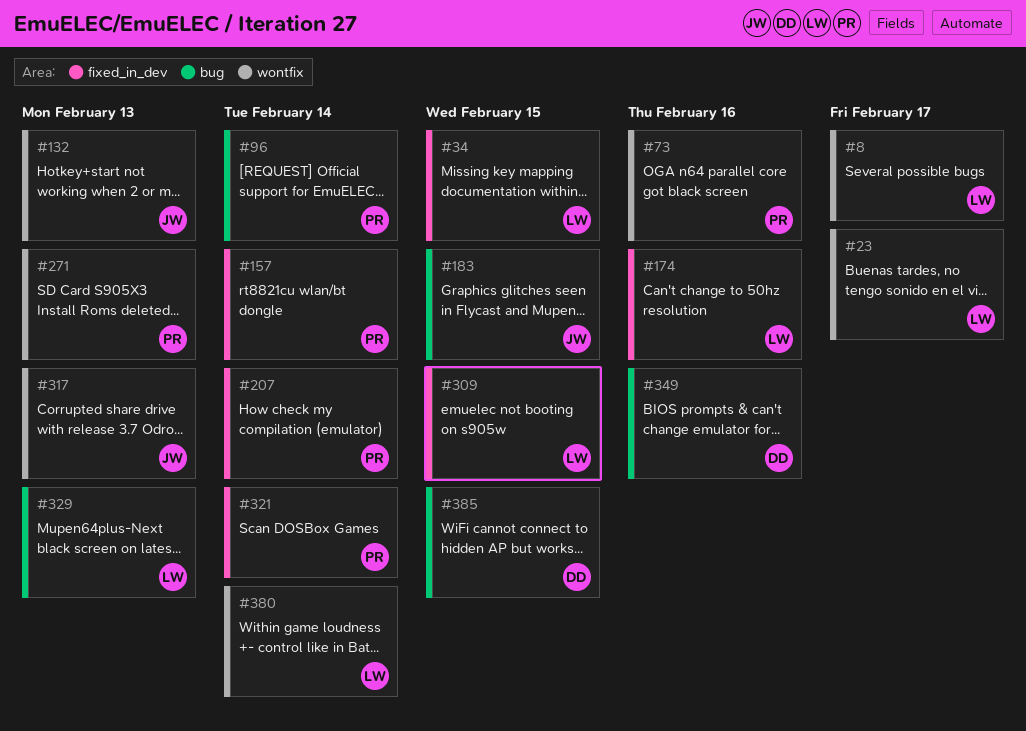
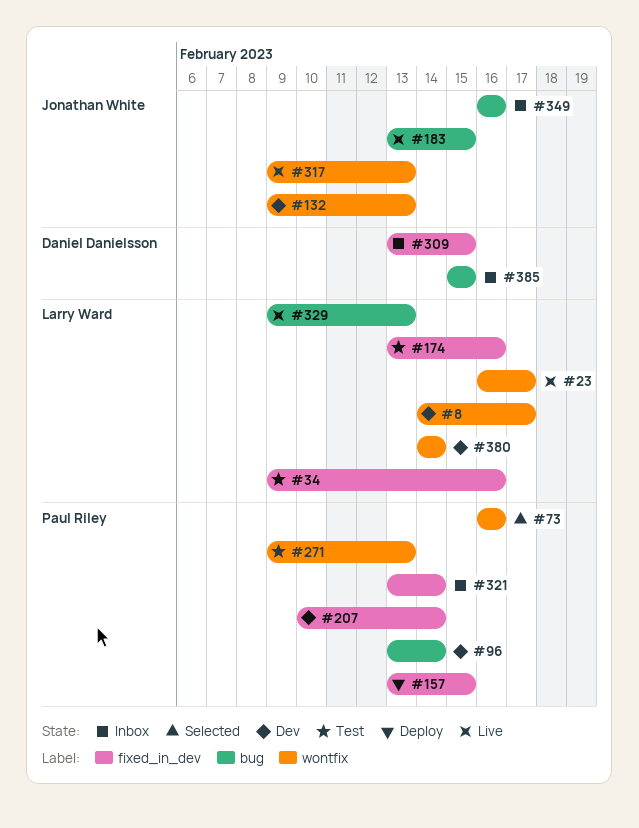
#34, due: Feb 15 -> Feb 16
#157, due: Feb 14 -> Feb 15
#309, owner: Larry Ward -> Daniel Danielsson
#349, owner: Daniel Danielsson -> Jonathan White

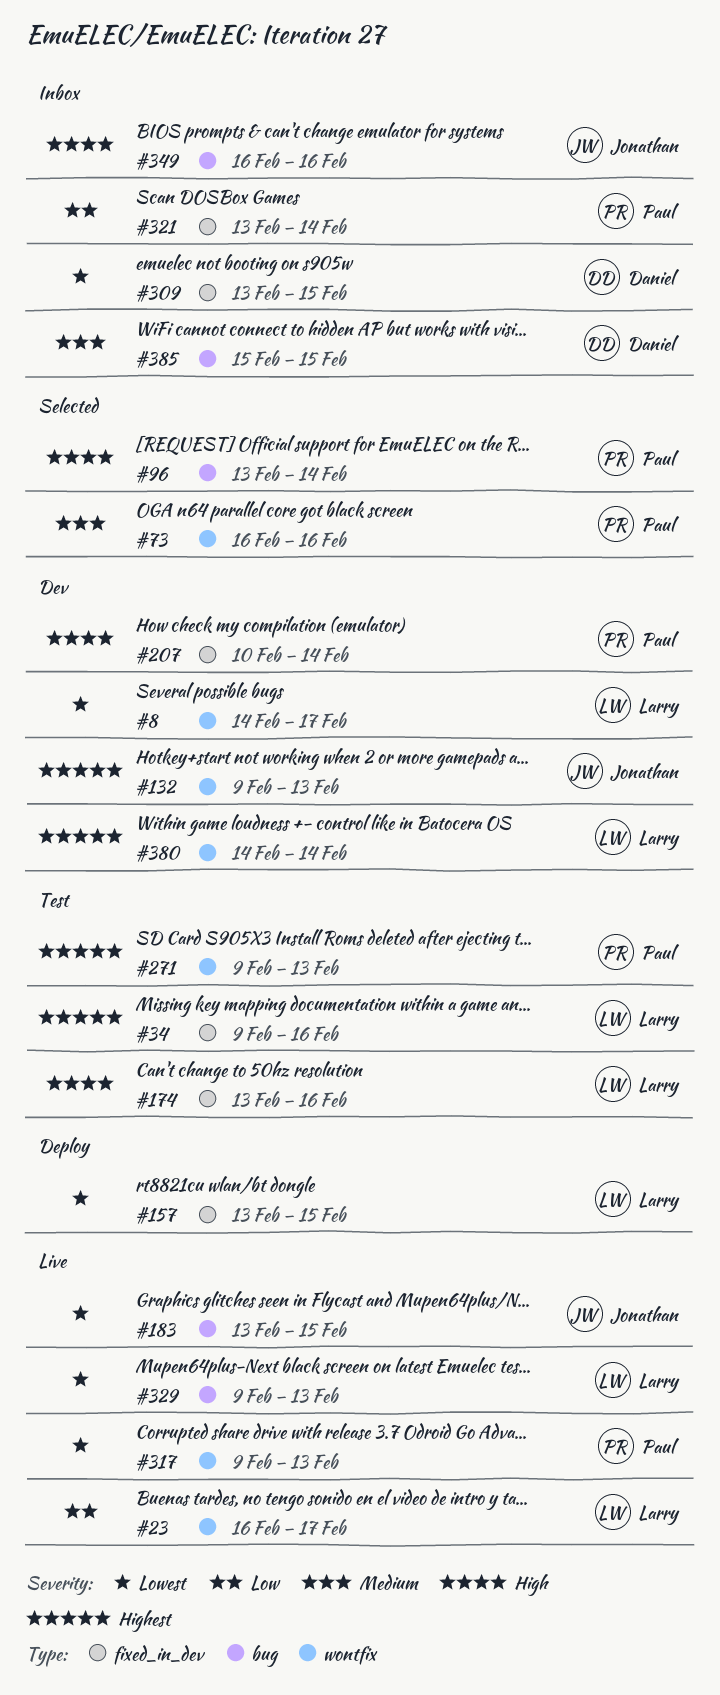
#96, status: Dev -> Selected
#157, owner: Paul Riley -> Larry Ward
#317, owner: Jonathan White -> Paul Riley

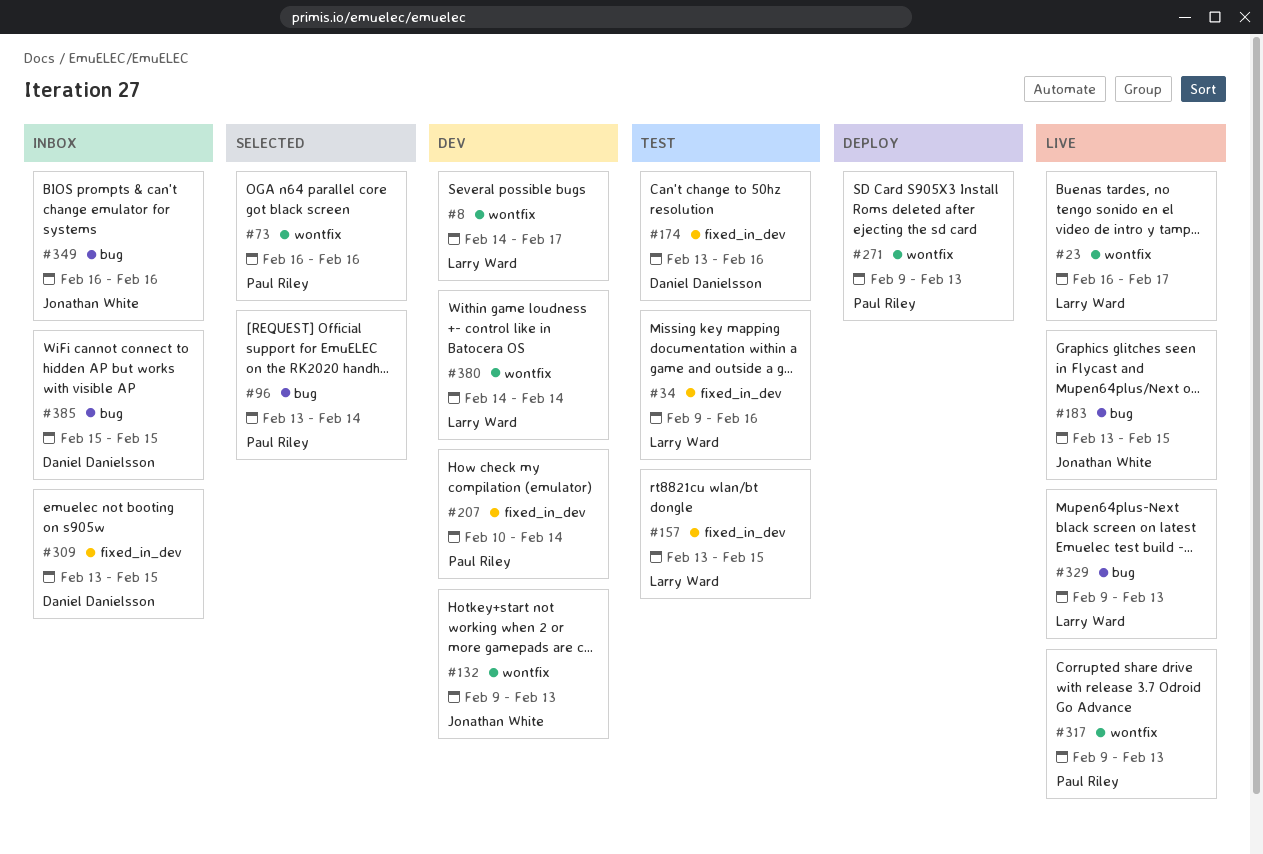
#157, status: Deploy -> Test
#174, owner: Larry Ward -> Daniel Danielsson
#271, status: Test -> Deploy
#321: present -> none

